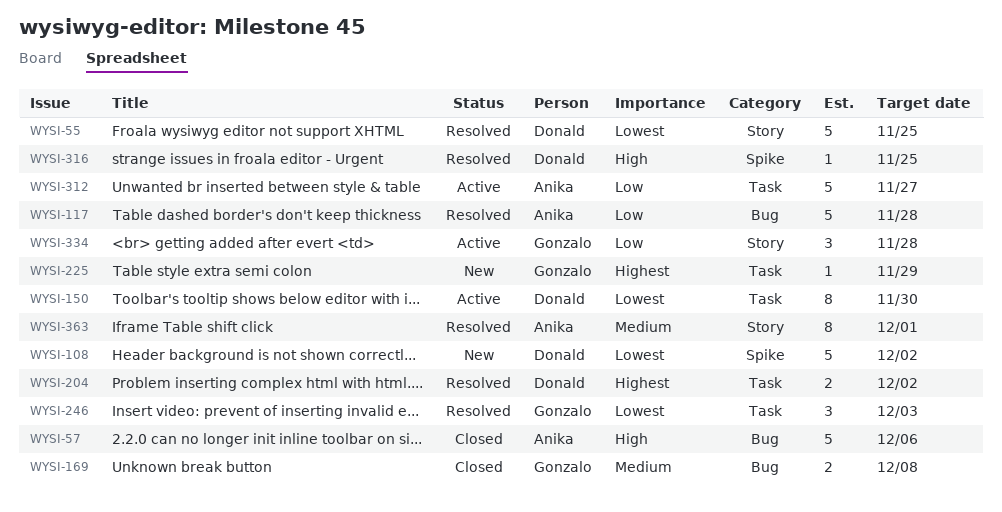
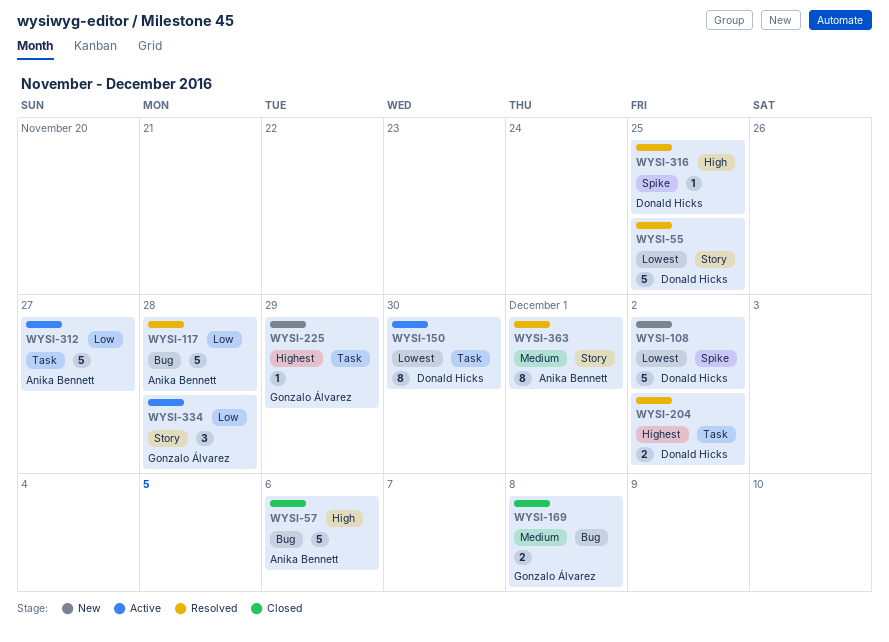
WYSI-246: present -> none

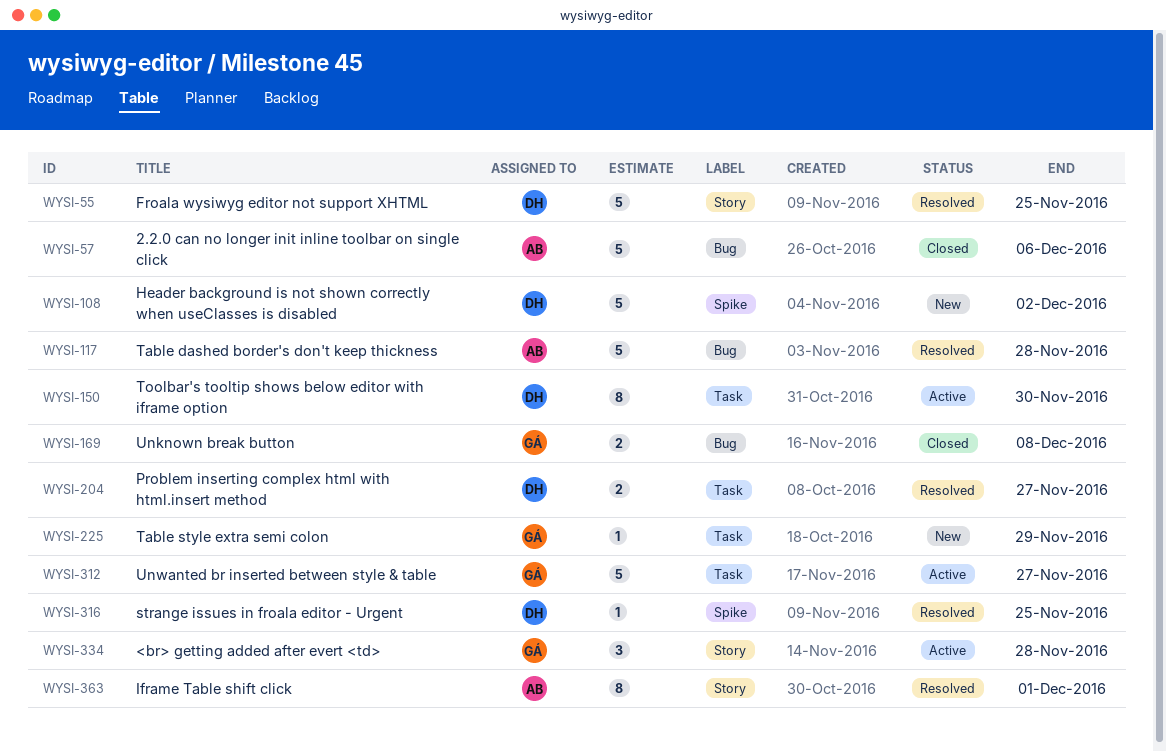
WYSI-204, due: Dec 2 -> Nov 27
WYSI-312, owner: Anika Bennett -> Gonzalo Álvarez

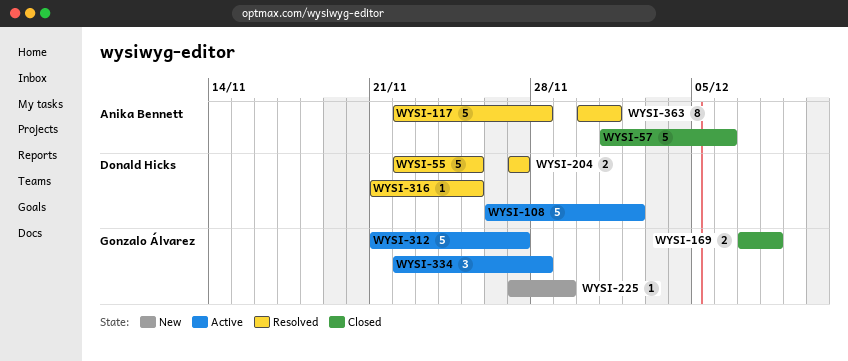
WYSI-108, status: New -> Active
WYSI-150: present -> none

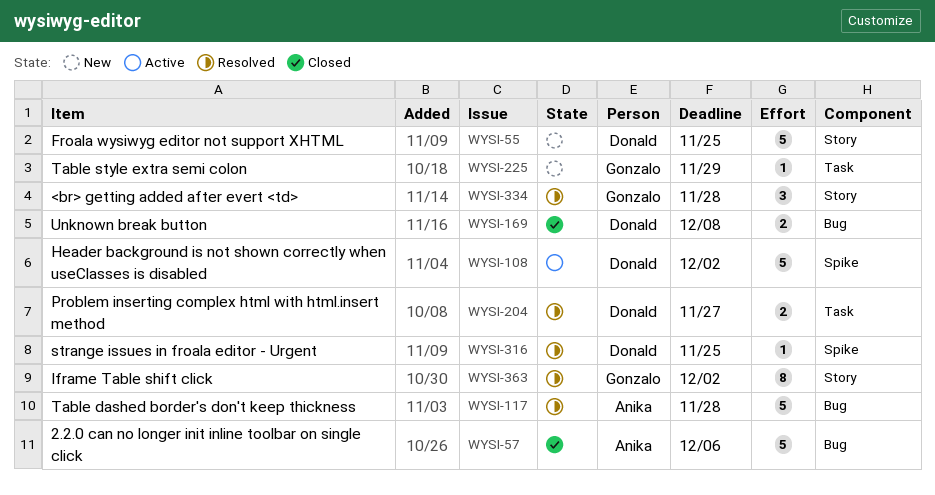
WYSI-55, status: Resolved -> New
WYSI-169, owner: Gonzalo Álvarez -> Donald Hicks
WYSI-312: present -> none
WYSI-334, status: Active -> Resolved
WYSI-363, owner: Anika Bennett -> Gonzalo Álvarez
WYSI-363, due: Dec 1 -> Dec 2

